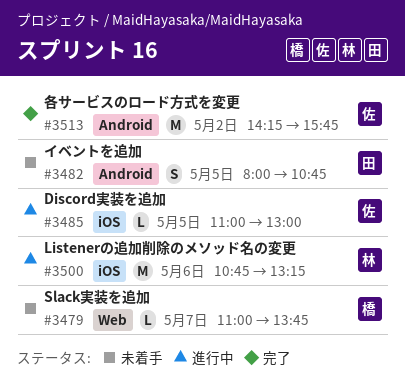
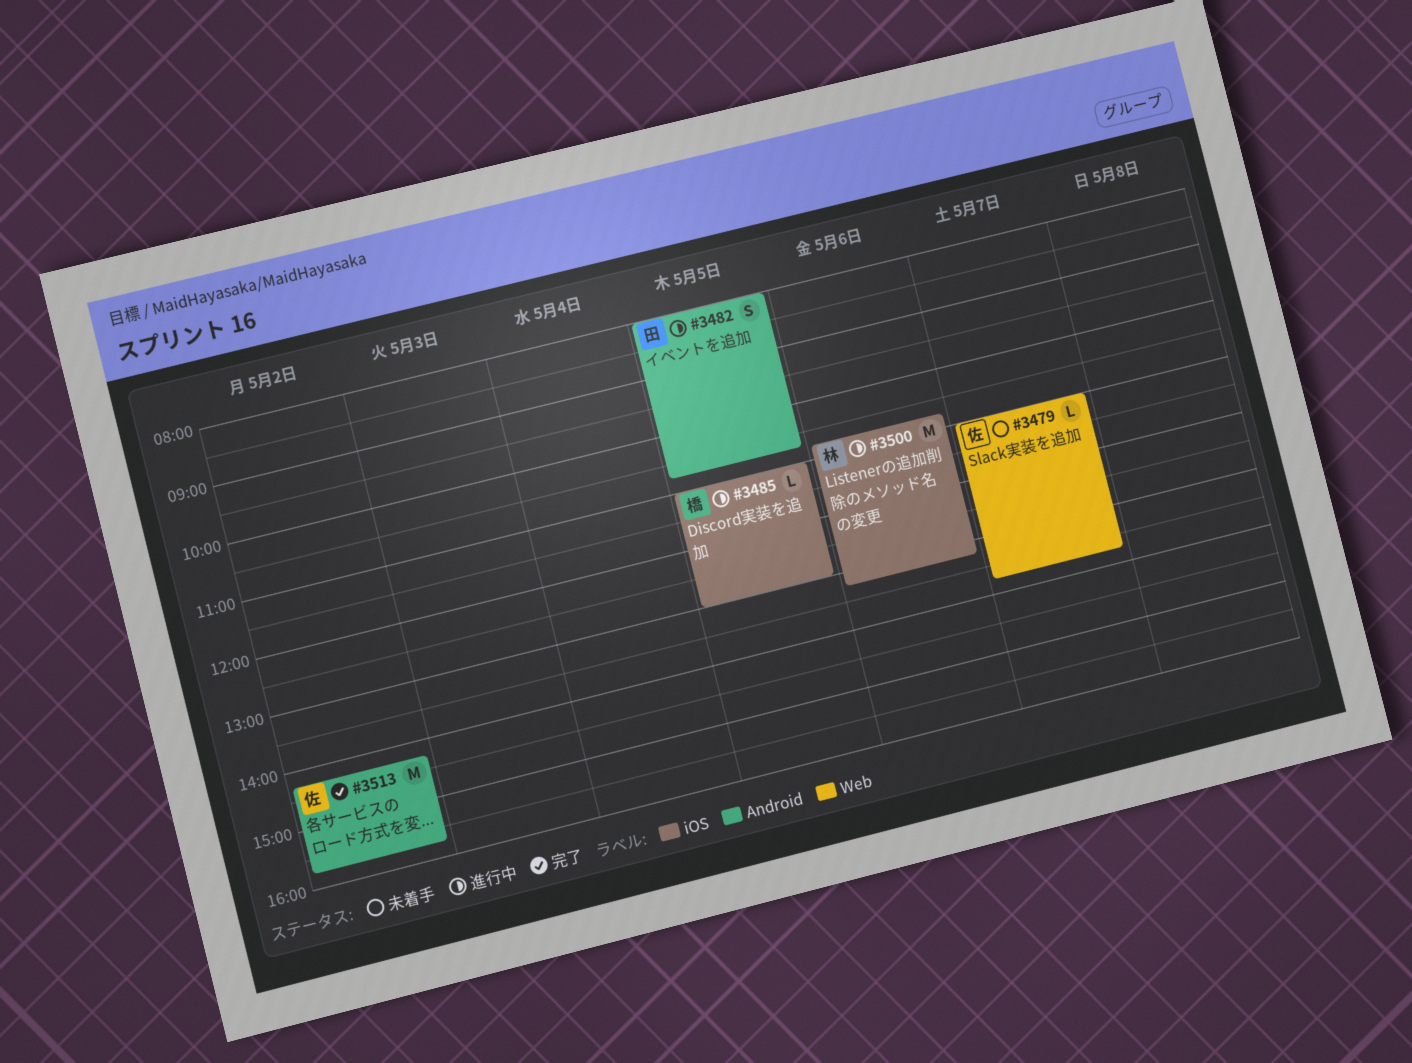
#3479, owner: 橋 -> 佐
#3482, status: 未着手 -> 進行中
#3485, owner: 佐 -> 橋

